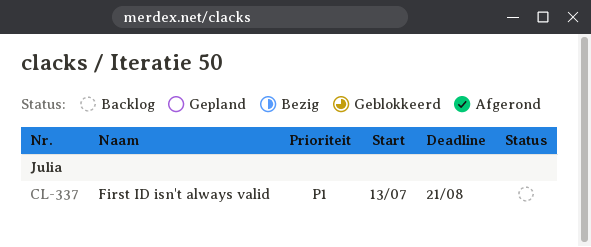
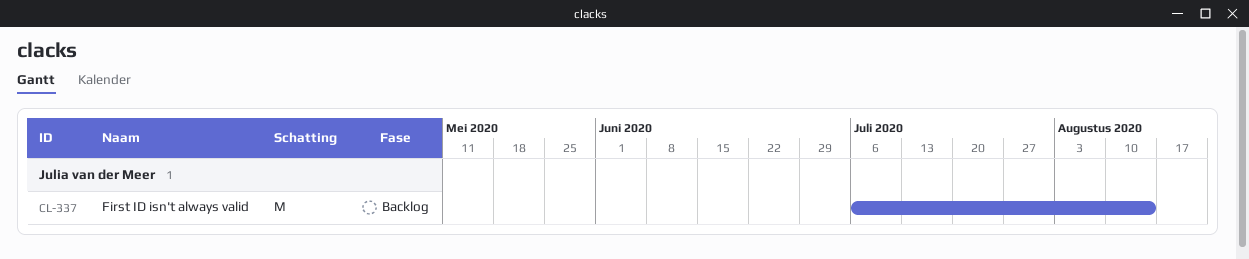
CL-337, start: Jul 13 -> Jul 6
CL-337, due: Aug 21 -> Aug 14

